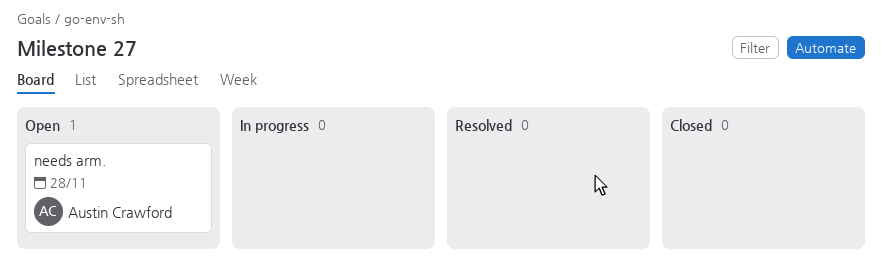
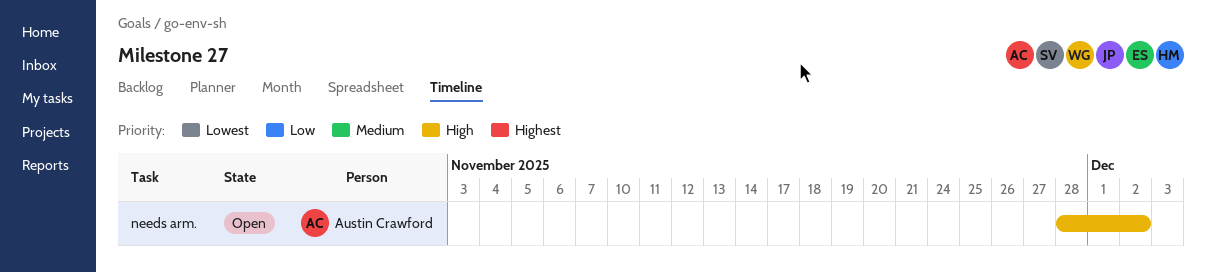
needs arm., due: Nov 28 -> Dec 2

